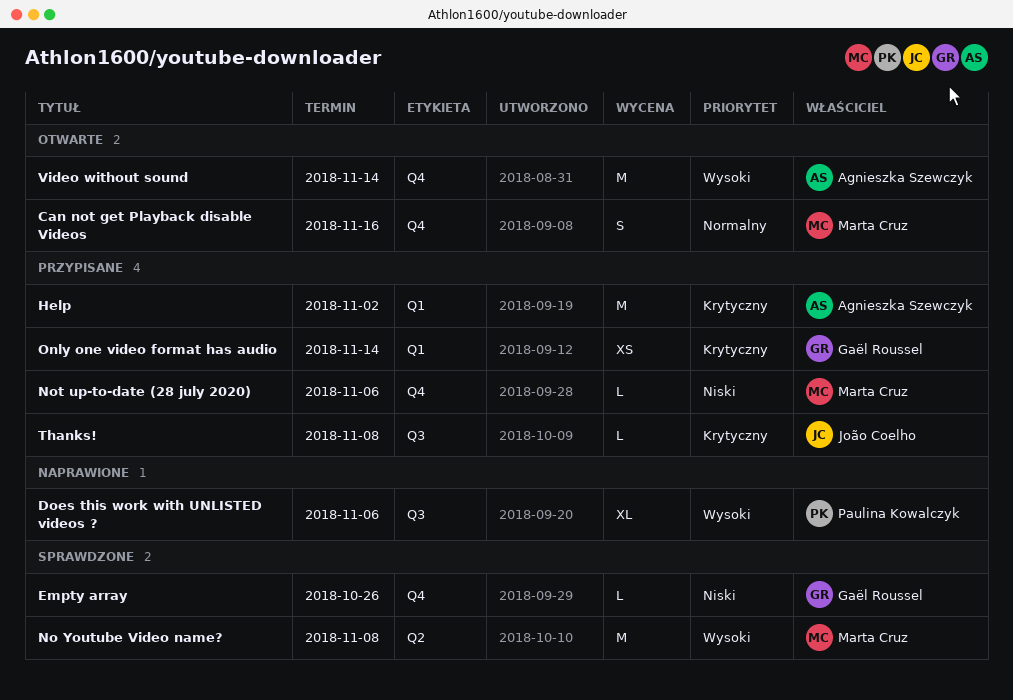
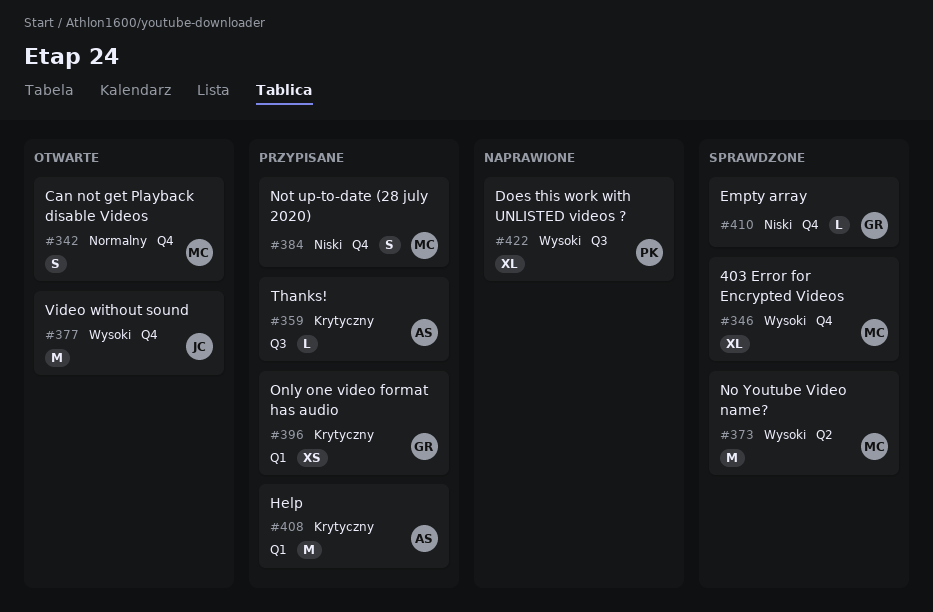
403 Error for Encrypted Videos: none -> present
Not up-to-date (28 july 2020), estimate: L -> S
Thanks!, owner: João Coelho -> Agnieszka Szewczyk
Video without sound, owner: Agnieszka Szewczyk -> João Coelho

